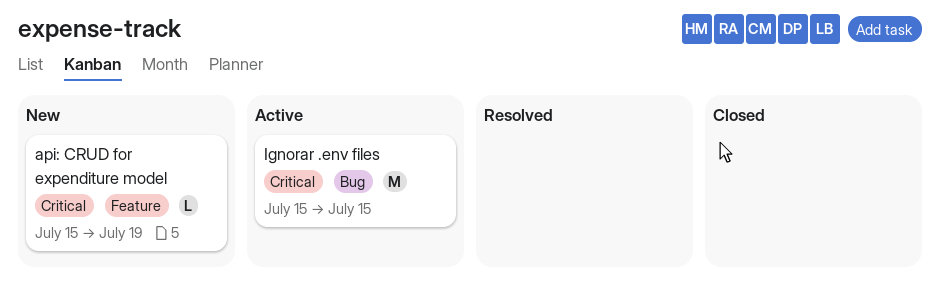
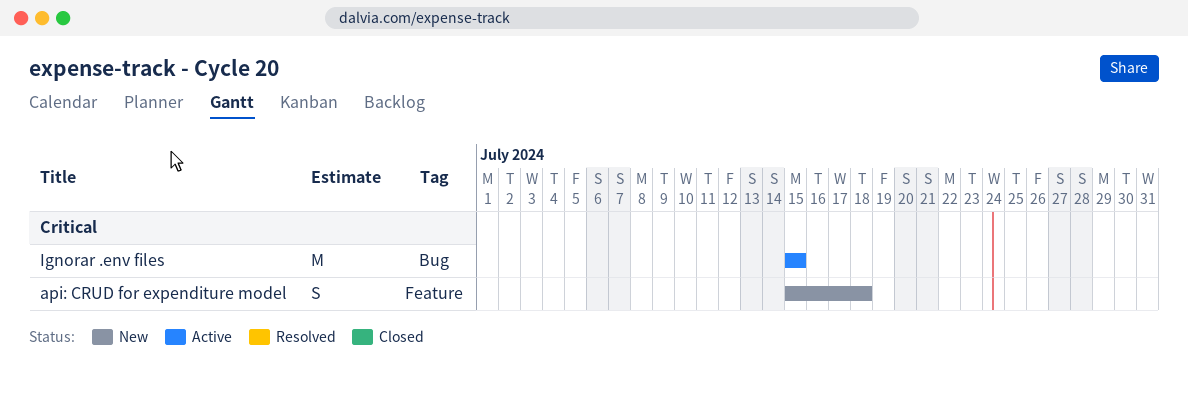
api: CRUD for expenditure model, estimate: L -> S
api: CRUD for expenditure model, due: Jul 19 -> Jul 18

